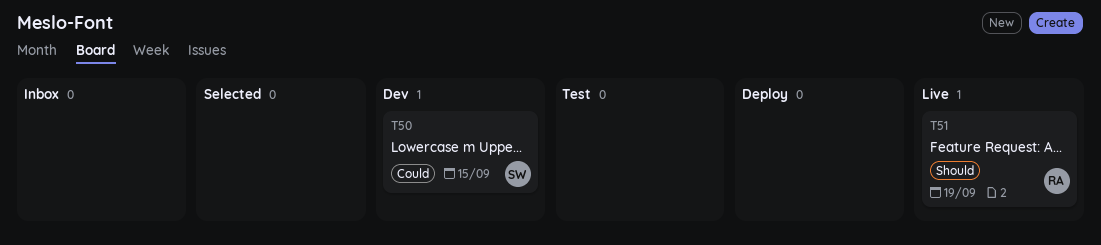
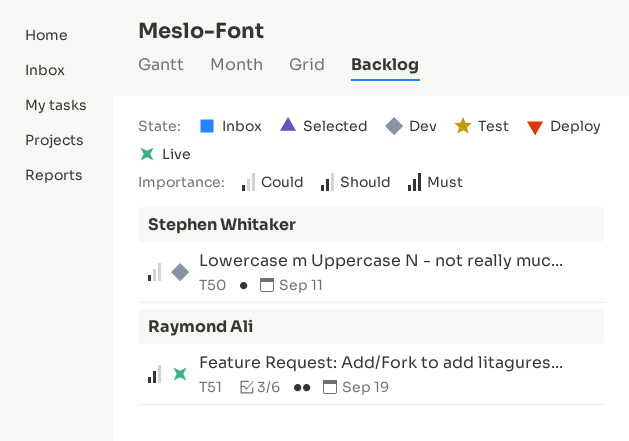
T50, due: Sep 15 -> Sep 11

